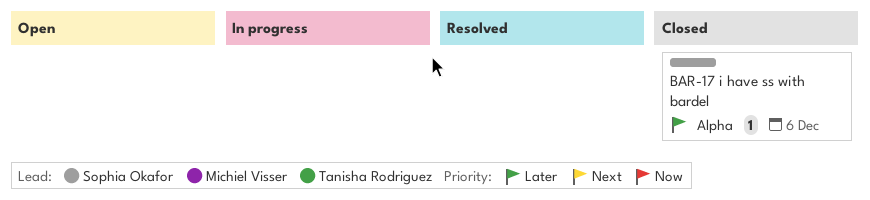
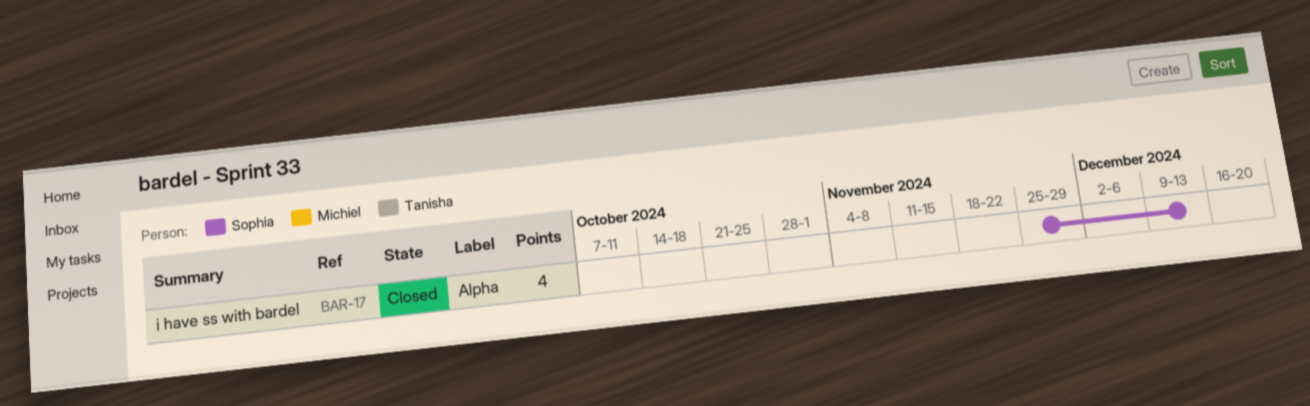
BAR-17, estimate: 1 -> 4
BAR-17, due: Dec 6 -> Dec 13

